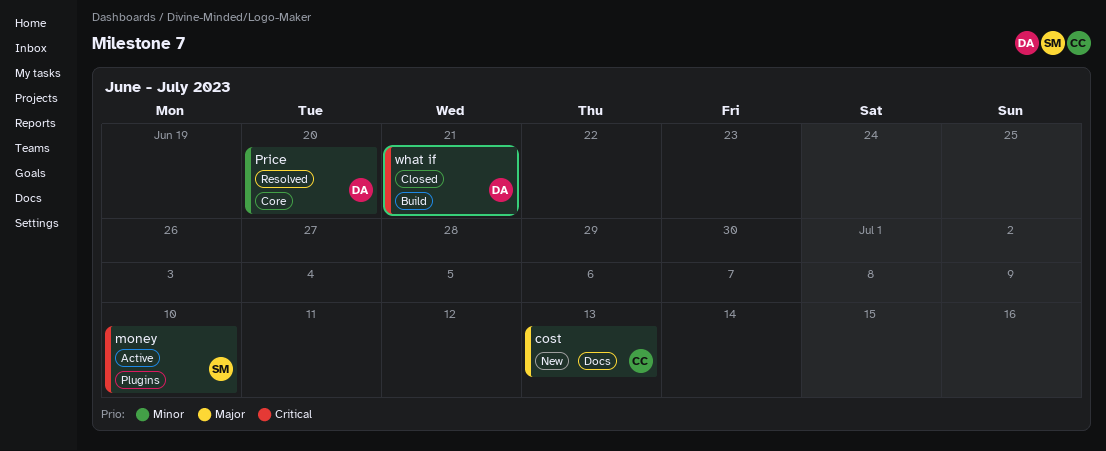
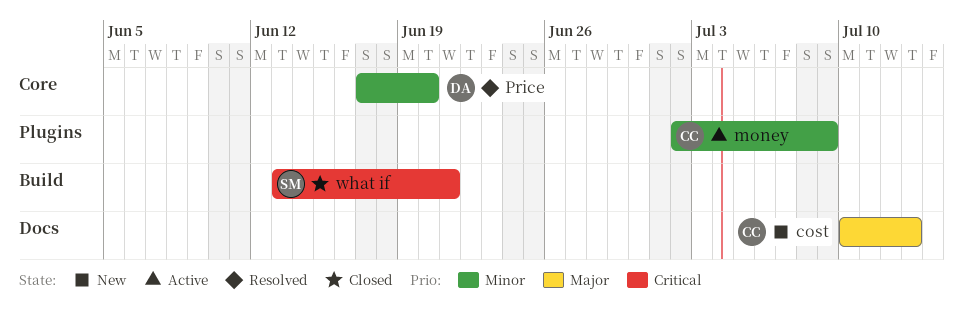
money, owner: SM -> CC
money, priority: Critical -> Minor
money, due: Jul 10 -> Jul 9
what if, owner: DA -> SM

